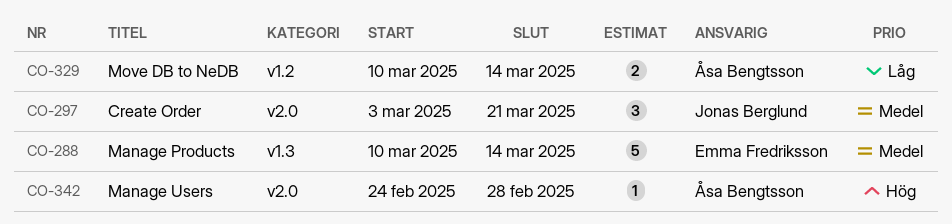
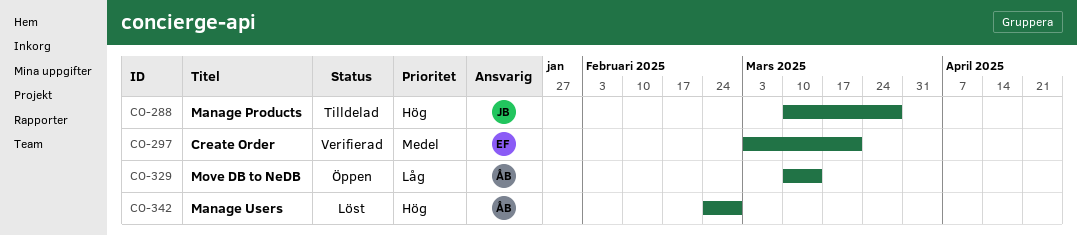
CO-288, owner: Emma Fredriksson -> Jonas Berglund
CO-288, priority: Medel -> Hög
CO-288, due: Mar 14 -> Mar 28
CO-297, owner: Jonas Berglund -> Emma Fredriksson

